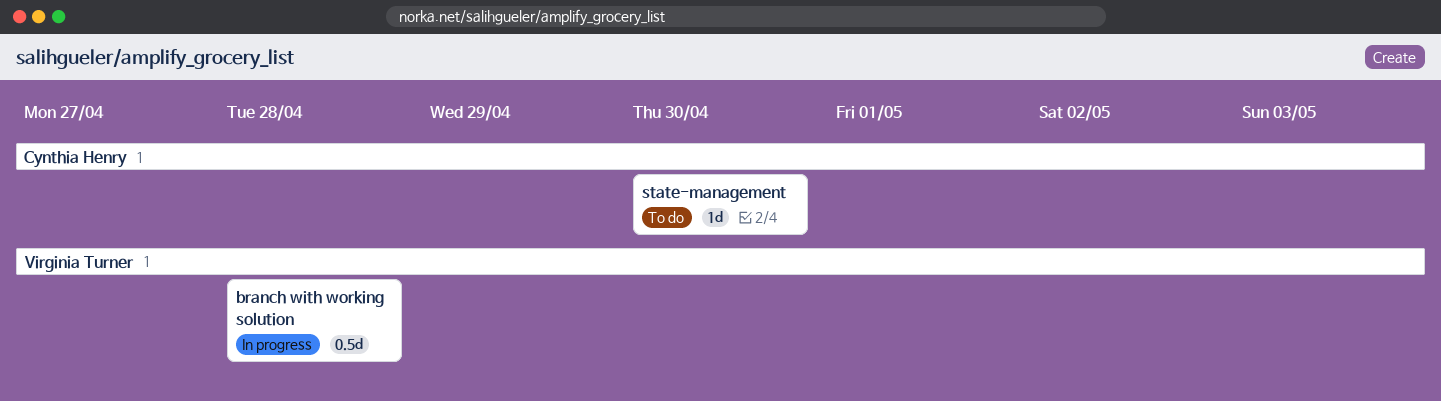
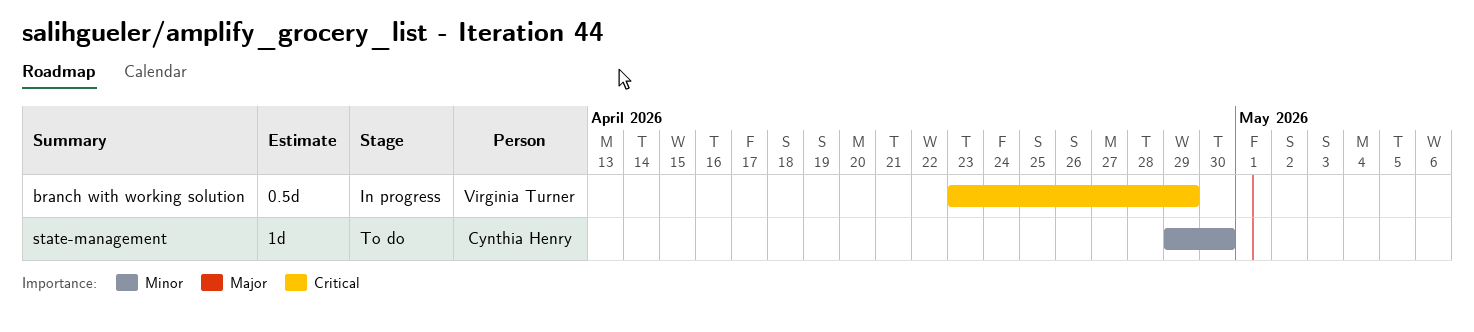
branch with working solution, due: Apr 28 -> Apr 29

